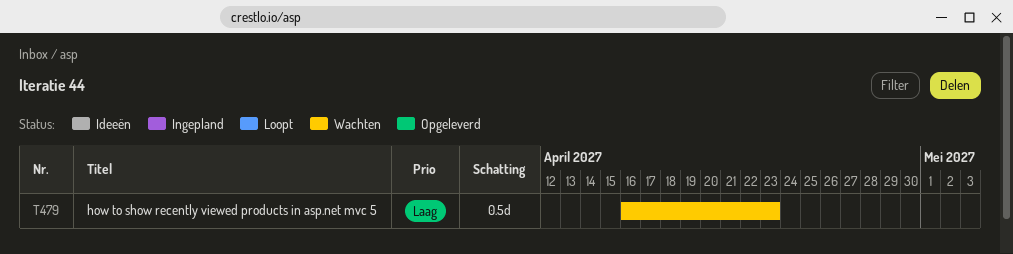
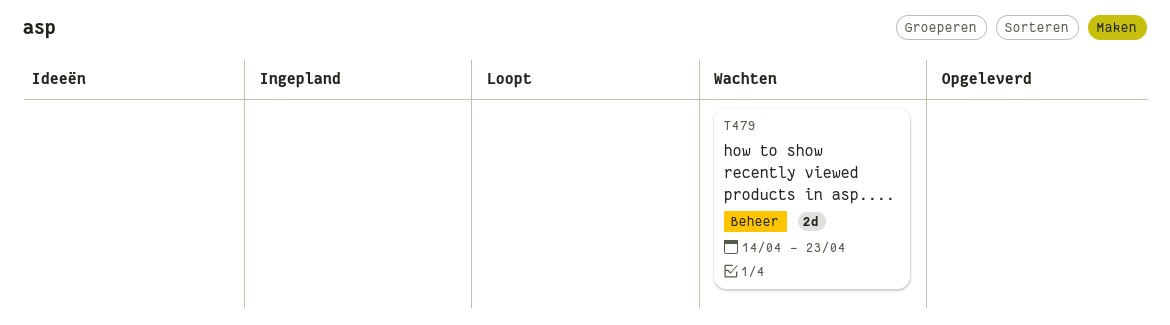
T479, estimate: 0.5d -> 2d
T479, start: Apr 16 -> Apr 14

